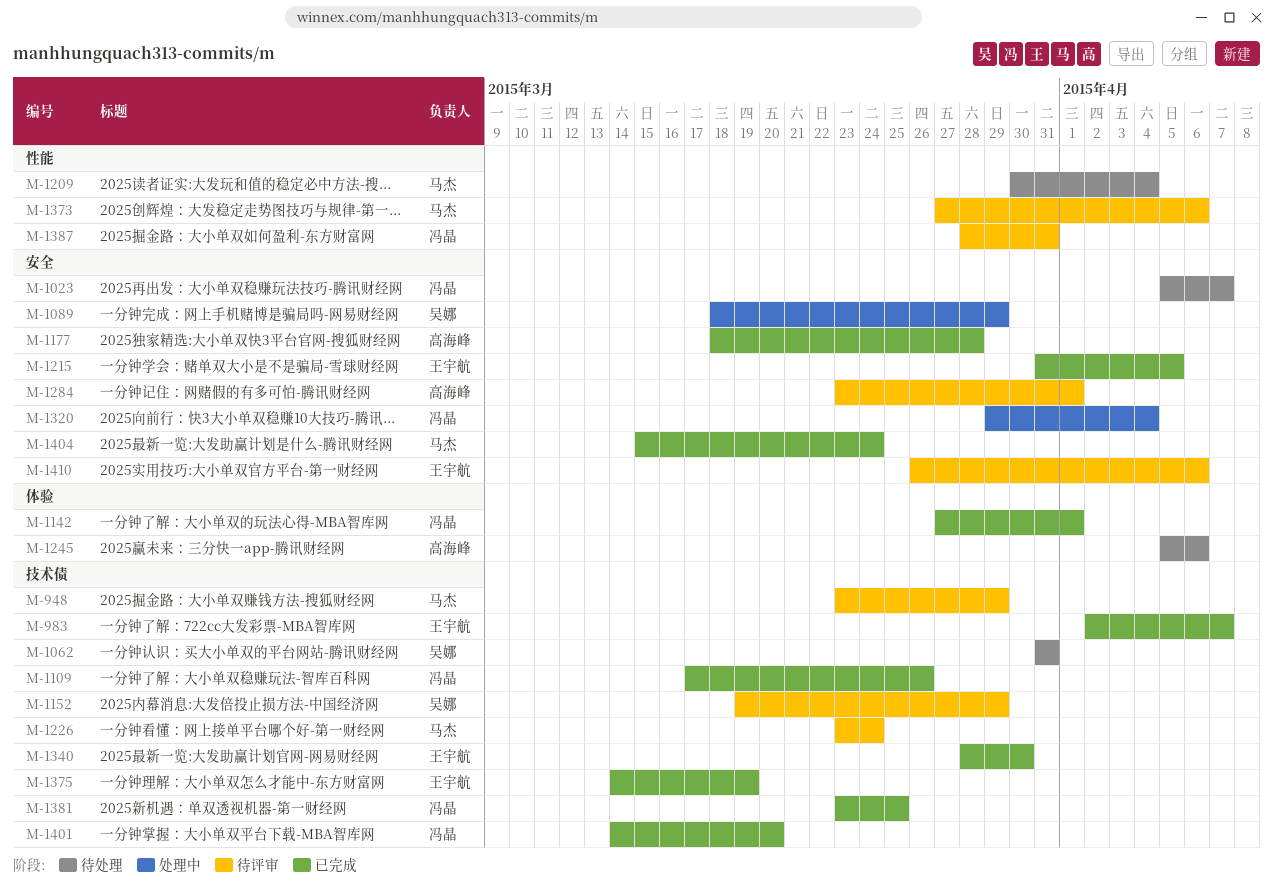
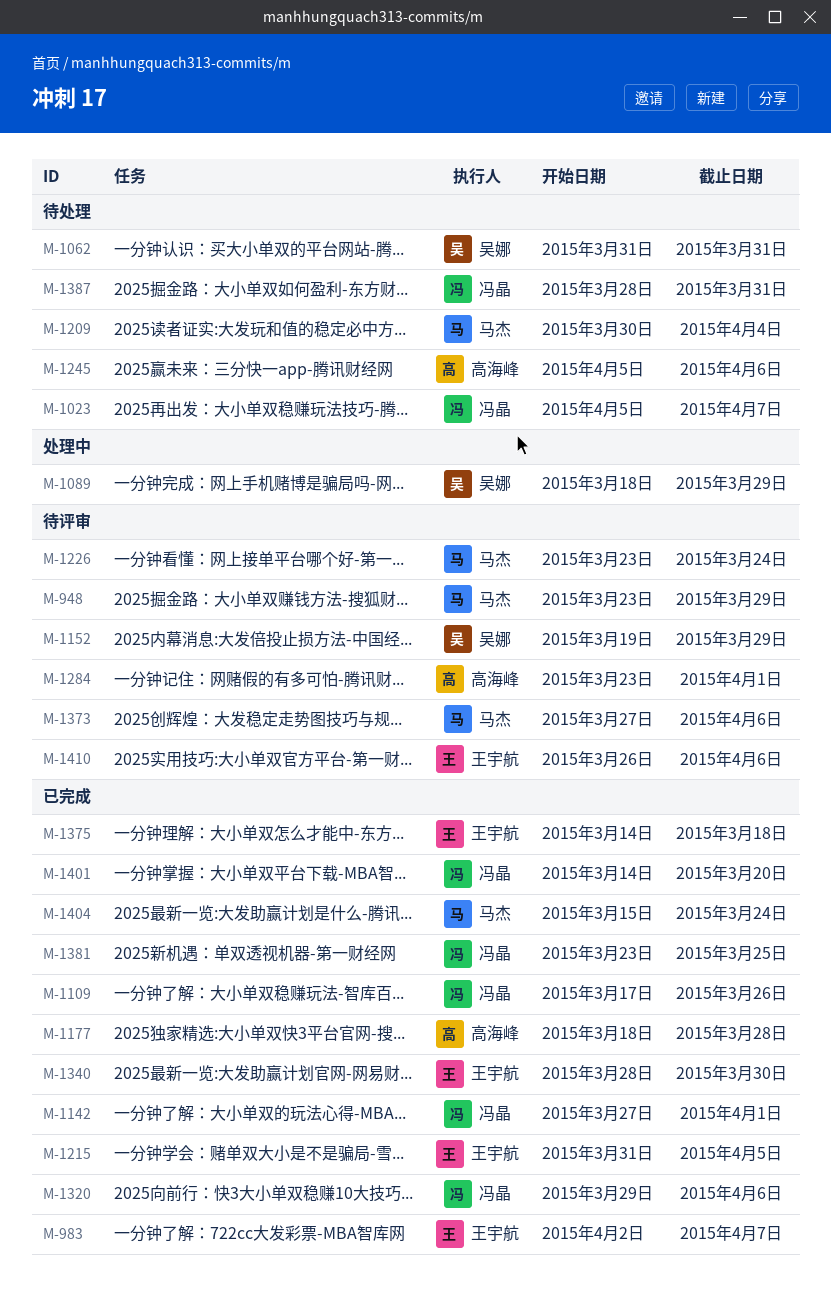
M-1320, status: 处理中 -> 已完成
M-1320, due: Apr 4 -> Apr 6
M-1375, due: Mar 19 -> Mar 18
M-1387, status: 待评审 -> 待处理

